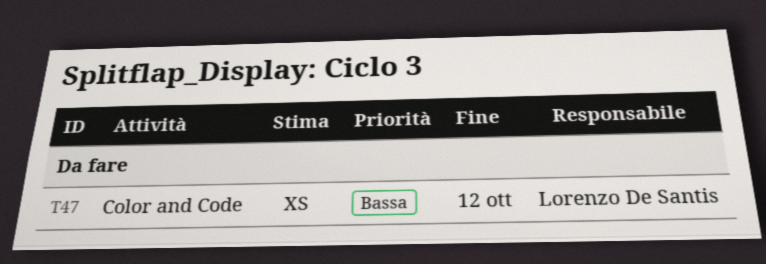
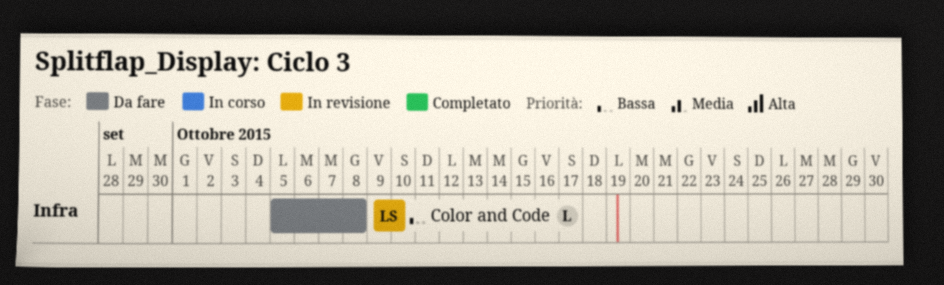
Color and Code, estimate: XS -> L
Color and Code, due: Oct 12 -> Oct 8

